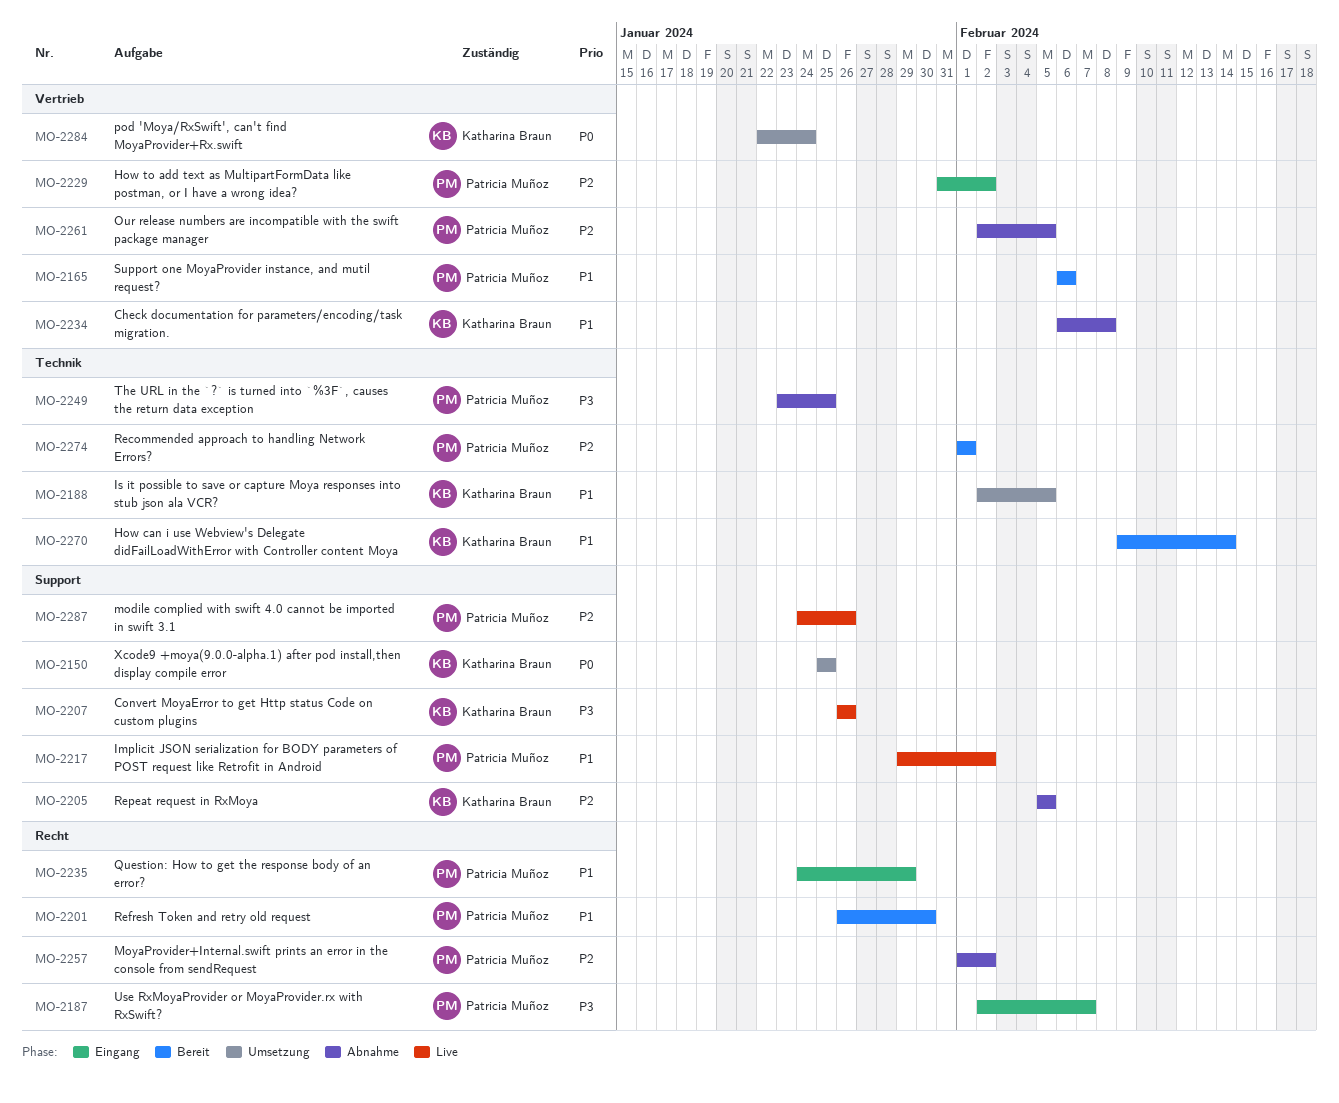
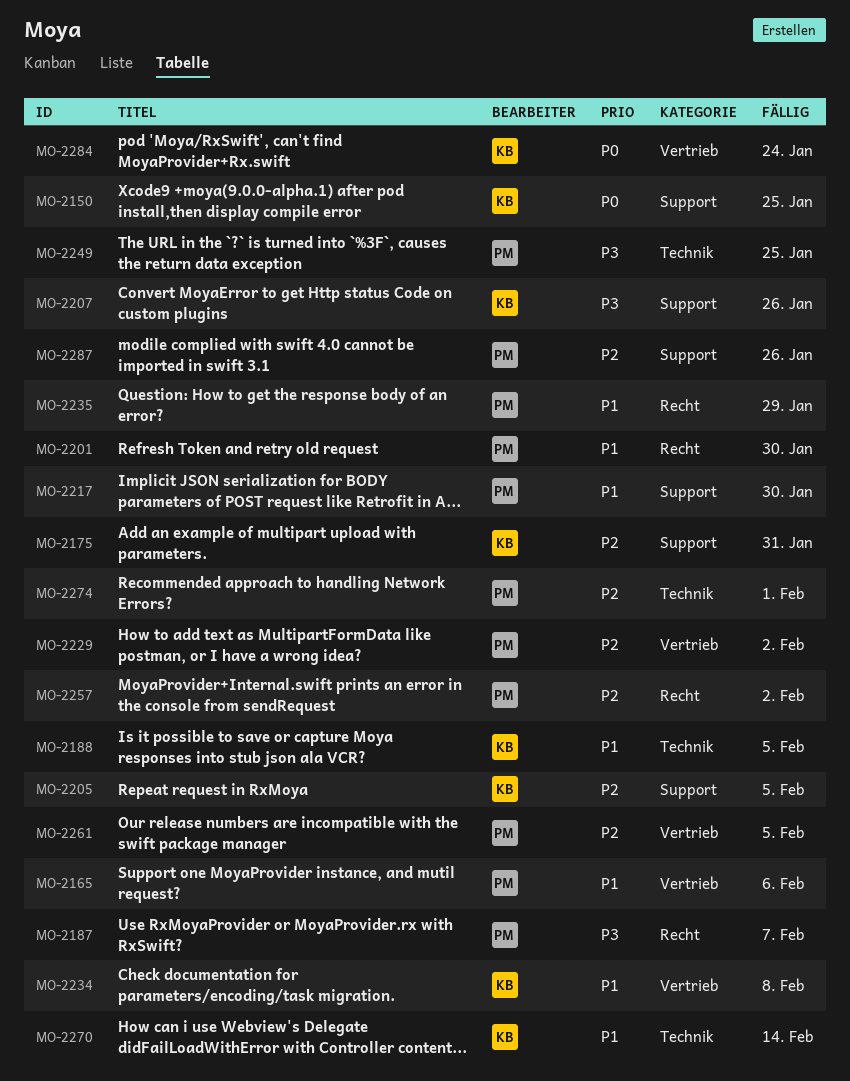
MO-2175: none -> present
MO-2217, due: Feb 2 -> Jan 30

